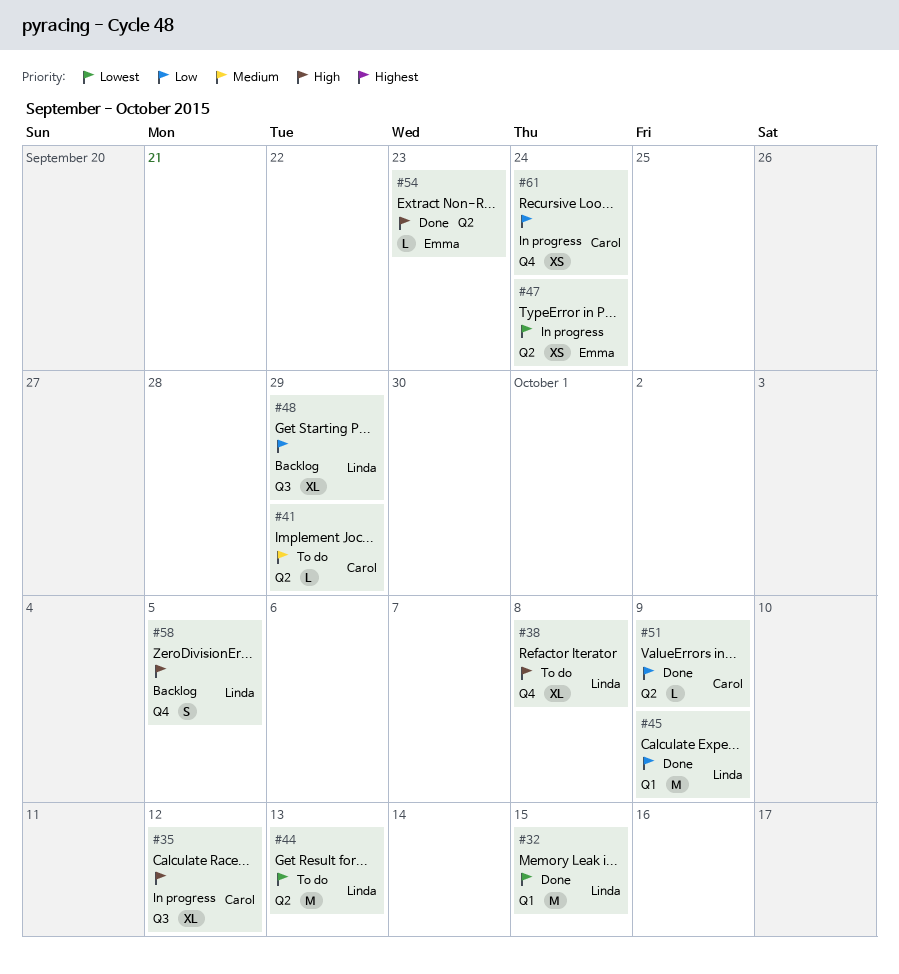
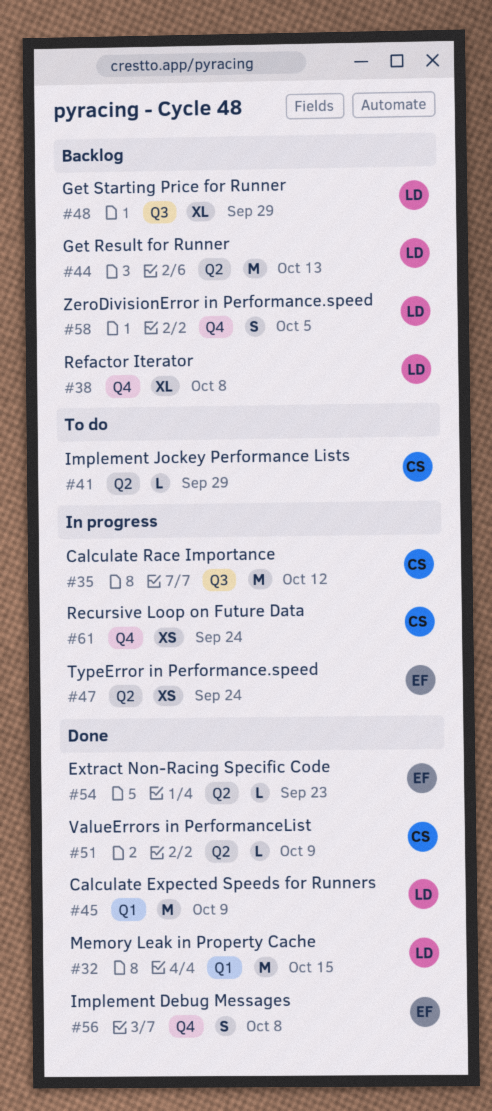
#35, estimate: XL -> M
#38, status: To do -> Backlog
#44, status: To do -> Backlog
#56: none -> present

